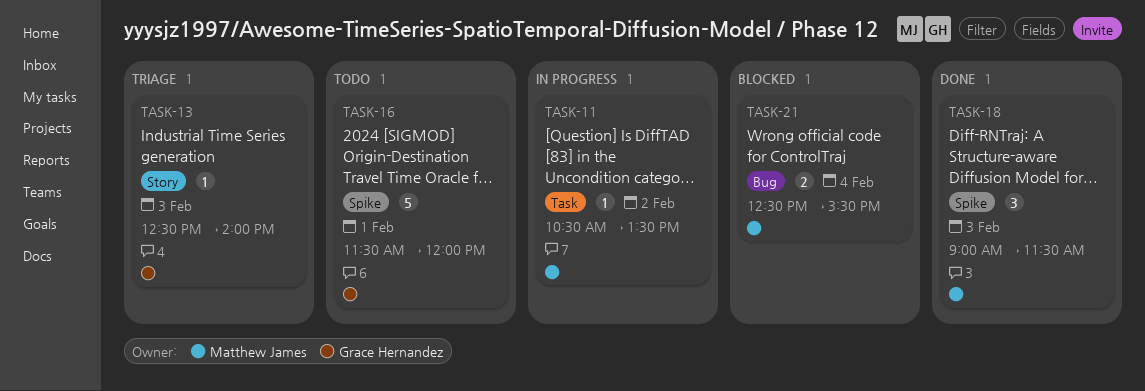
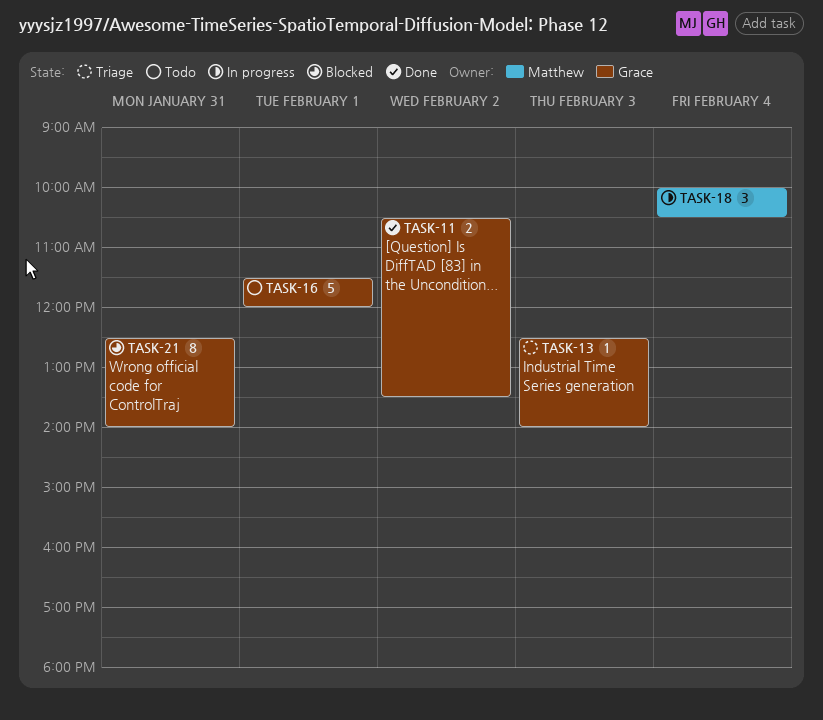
TASK-11, status: In progress -> Done
TASK-11, owner: Matthew James -> Grace Hernandez
TASK-11, estimate: 1 -> 2
TASK-18, status: Done -> In progress
TASK-18, day: Feb 3 -> Feb 4
TASK-18, begins: 09:00 -> 10:00
TASK-18, ends: 11:30 -> 10:30
TASK-21, owner: Matthew James -> Grace Hernandez
TASK-21, estimate: 2 -> 8
TASK-21, day: Feb 4 -> Jan 31
TASK-21, ends: 15:30 -> 14:00

